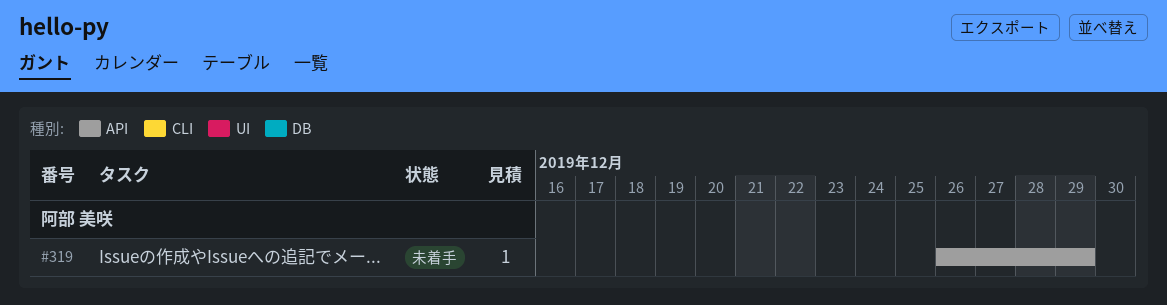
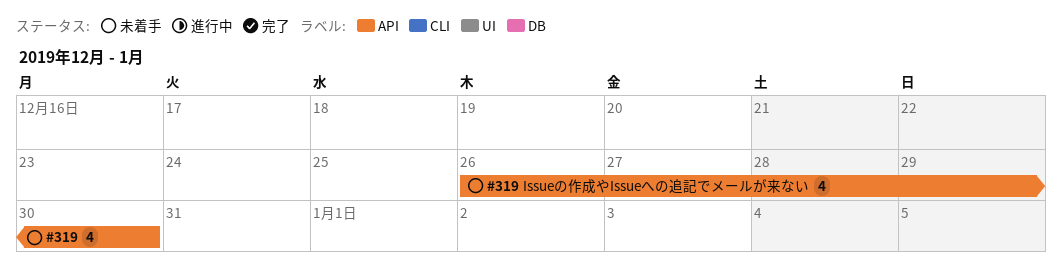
#319, estimate: 1 -> 4
#319, due: Dec 29 -> Dec 30

